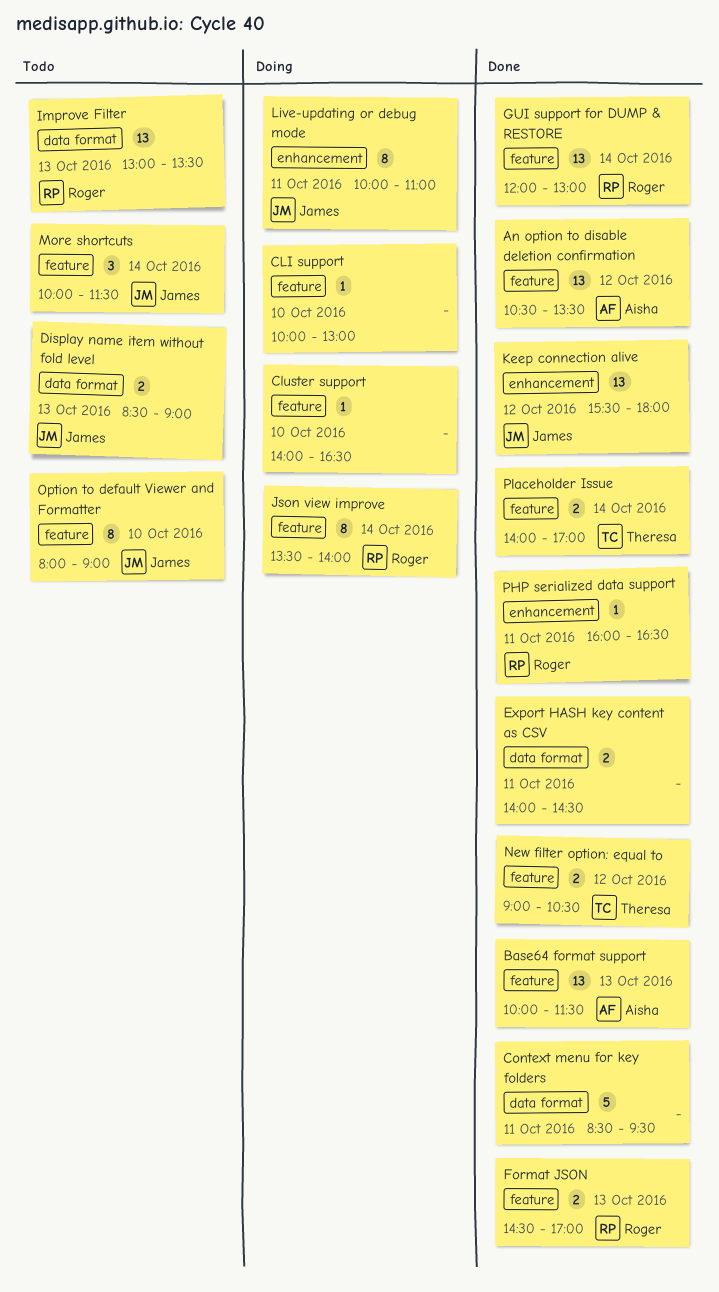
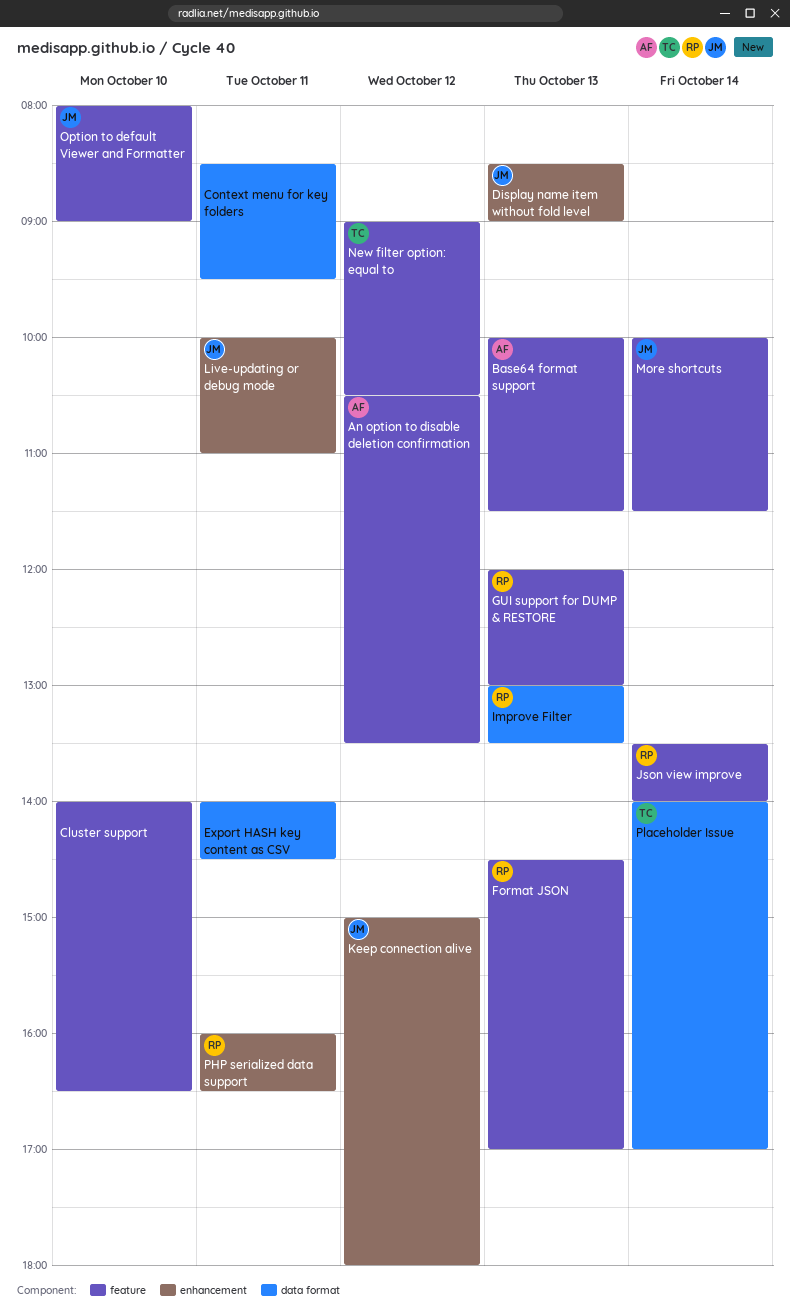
CLI support: present -> none
Display name item without fold level, label: data format -> enhancement
GUI support for DUMP & RESTORE, day: Oct 14 -> Oct 13
Keep connection alive, begins: 15:30 -> 15:00
Placeholder Issue, label: feature -> data format

